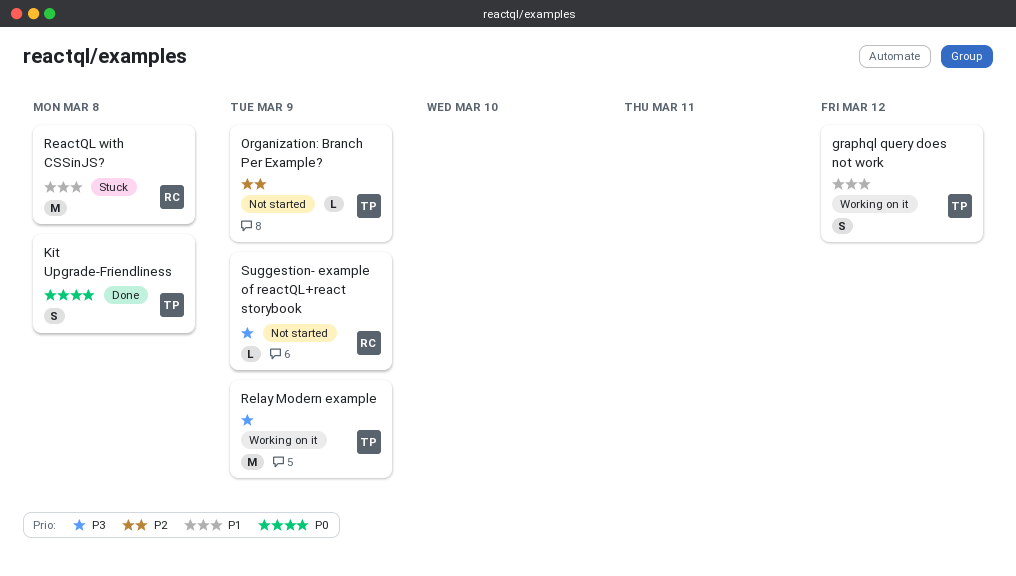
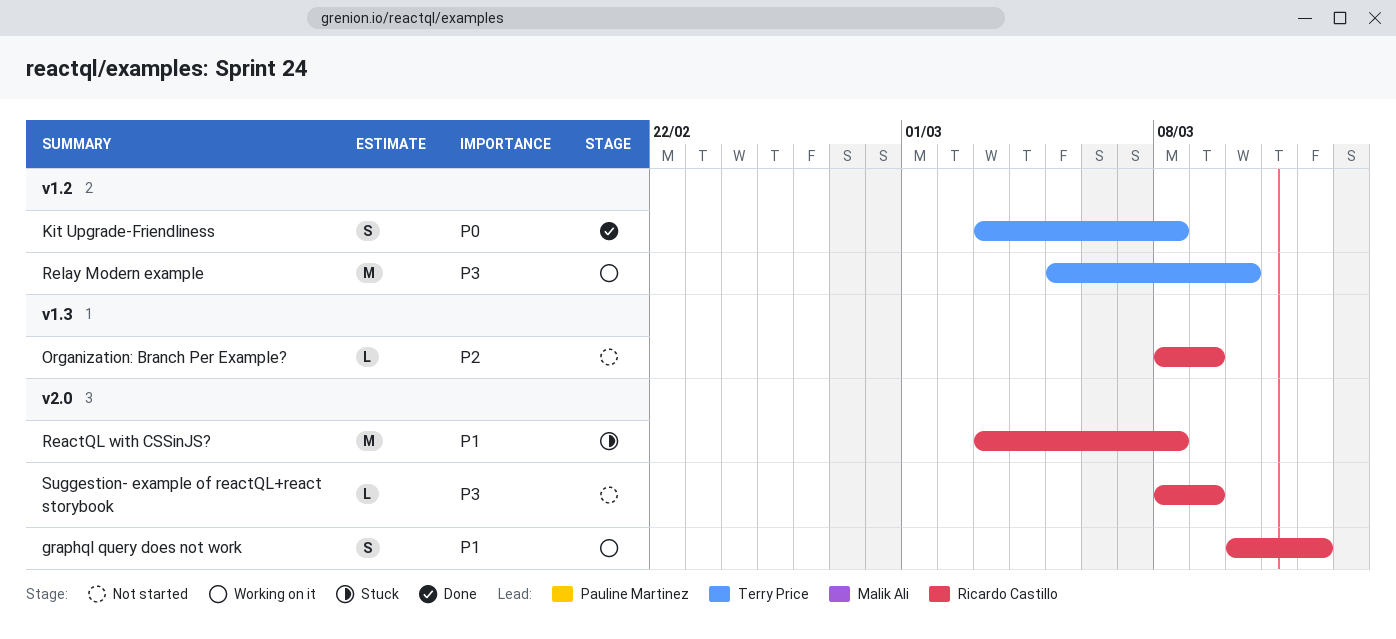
graphql query does not work, owner: Terry Price -> Ricardo Castillo
Organization: Branch Per Example?, owner: Terry Price -> Ricardo Castillo
Relay Modern example, due: Mar 9 -> Mar 10

